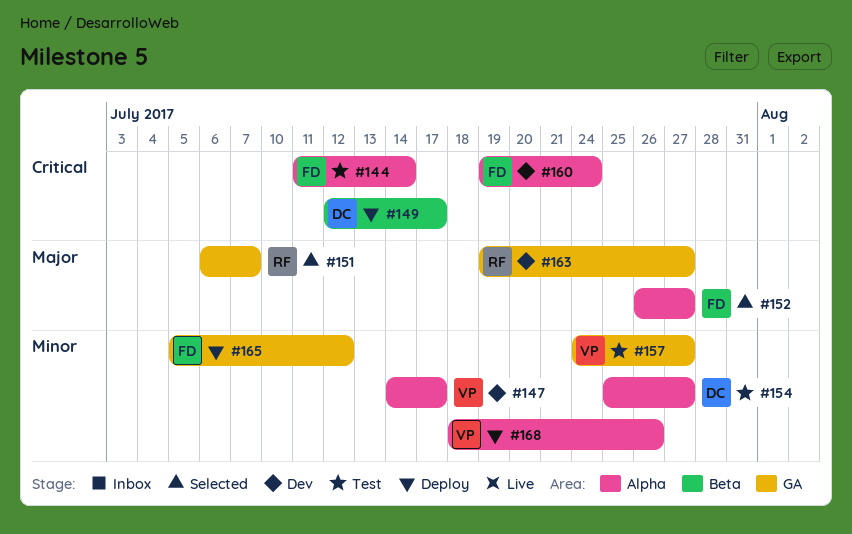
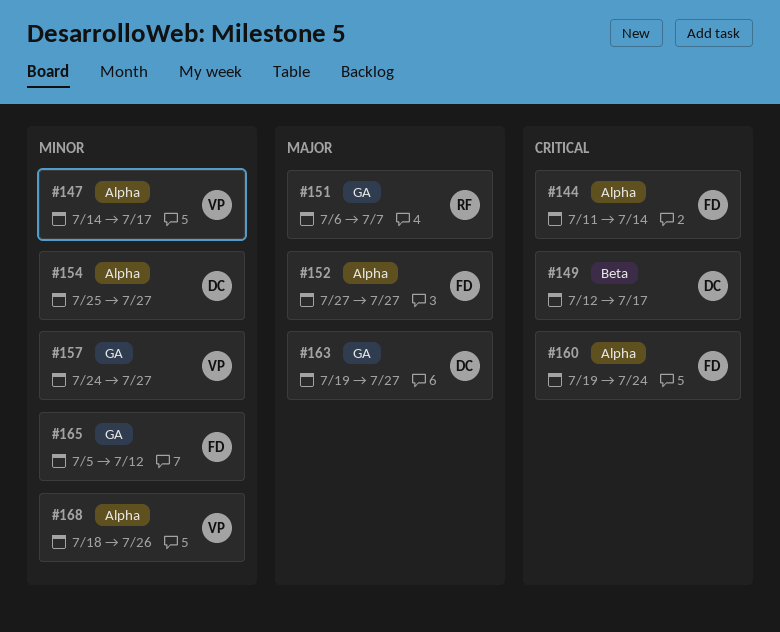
#152, start: Jul 26 -> Jul 27
#163, owner: RF -> DC

